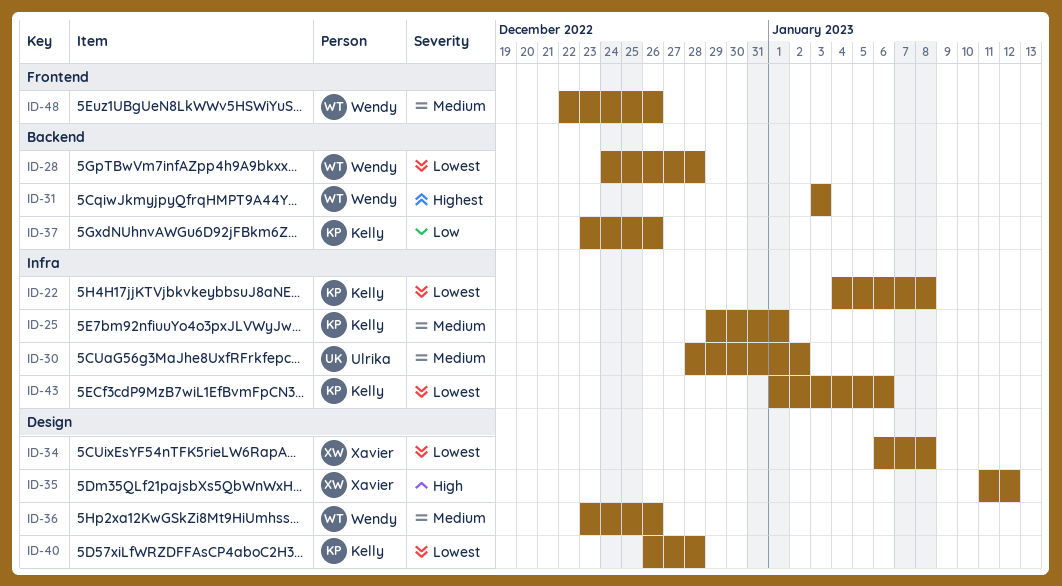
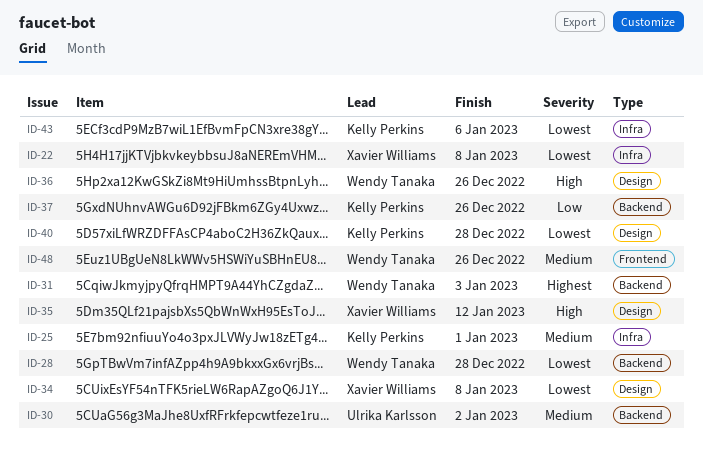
ID-22, owner: Kelly Perkins -> Xavier Williams
ID-30, label: Infra -> Backend
ID-36, priority: Medium -> High

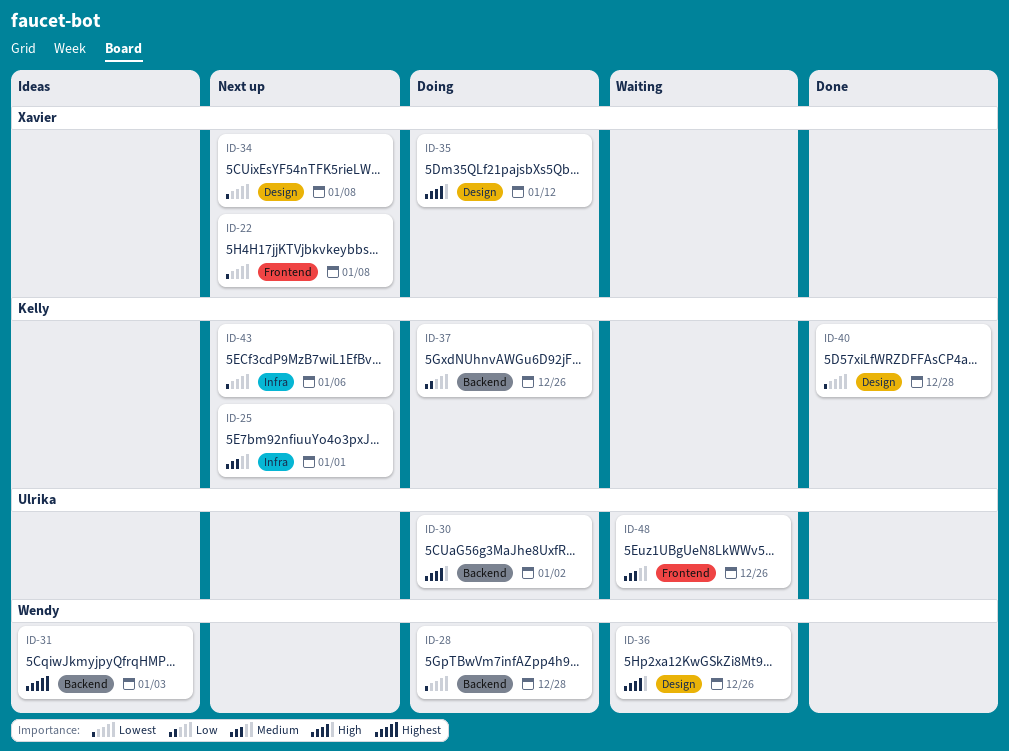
ID-22, label: Infra -> Frontend
ID-30, priority: Medium -> High
ID-48, owner: Wendy Tanaka -> Ulrika Karlsson

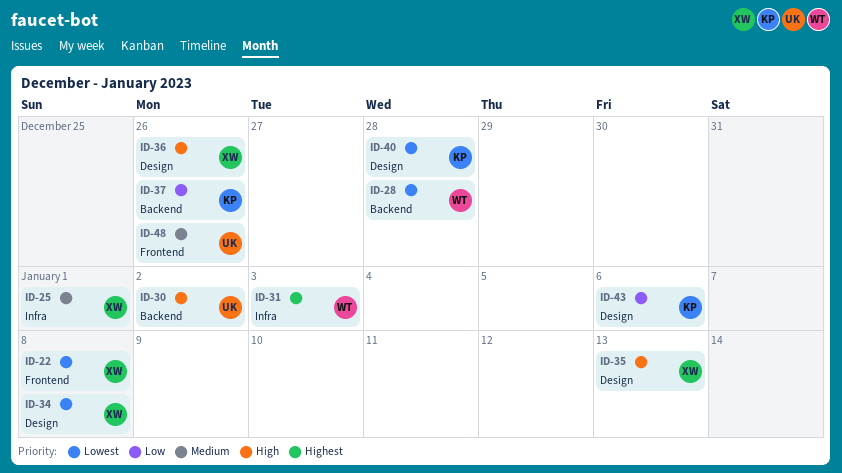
ID-25, owner: Kelly -> Xavier
ID-31, label: Backend -> Infra
ID-35, due: Jan 12 -> Jan 13
ID-36, owner: Wendy -> Xavier
ID-43, priority: Lowest -> Low
ID-43, label: Infra -> Design

